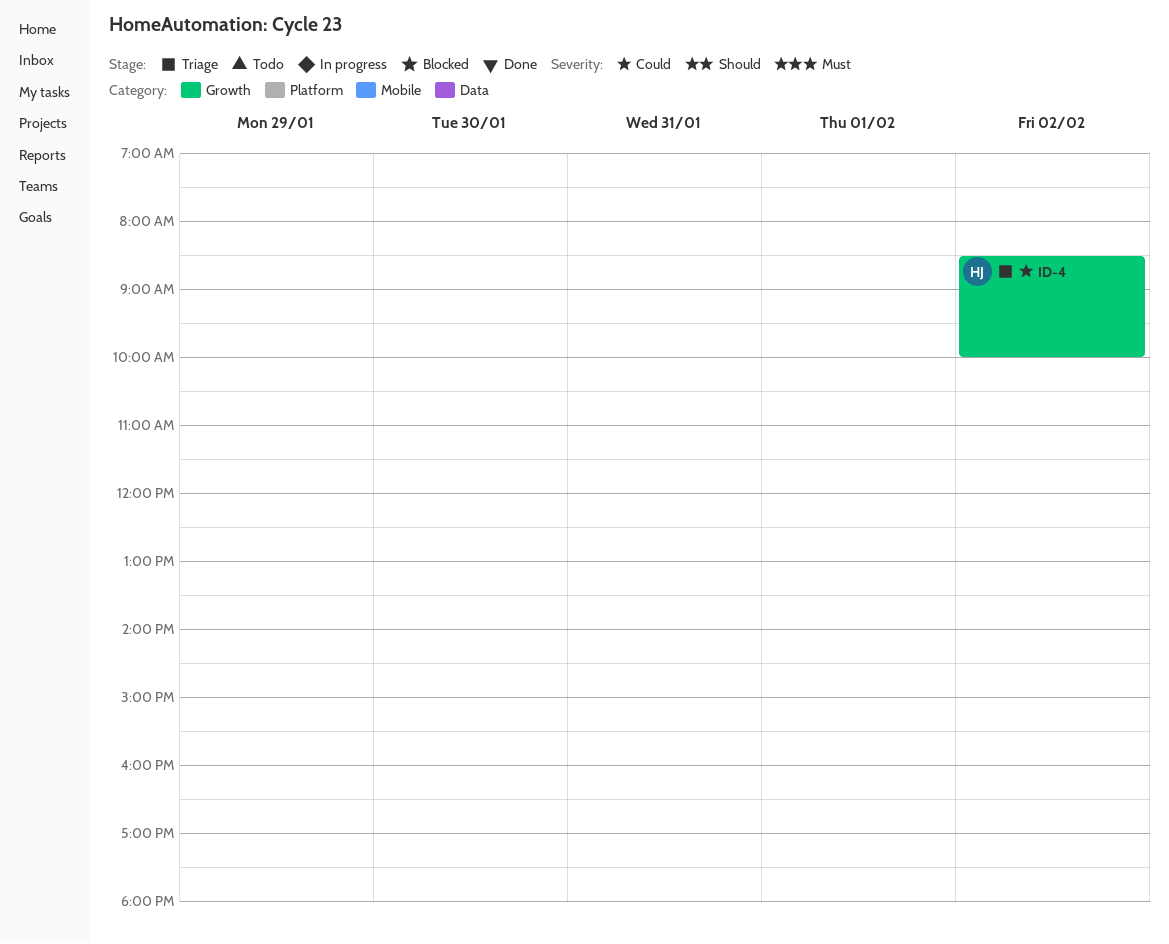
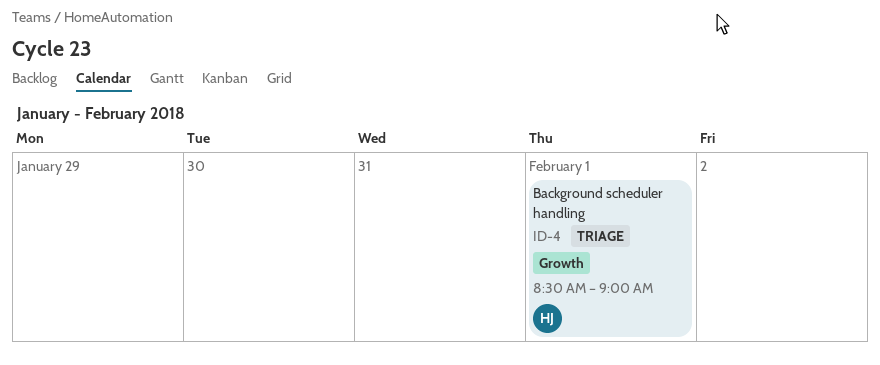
ID-4, day: Feb 2 -> Feb 1
ID-4, ends: 10:00 -> 09:00

